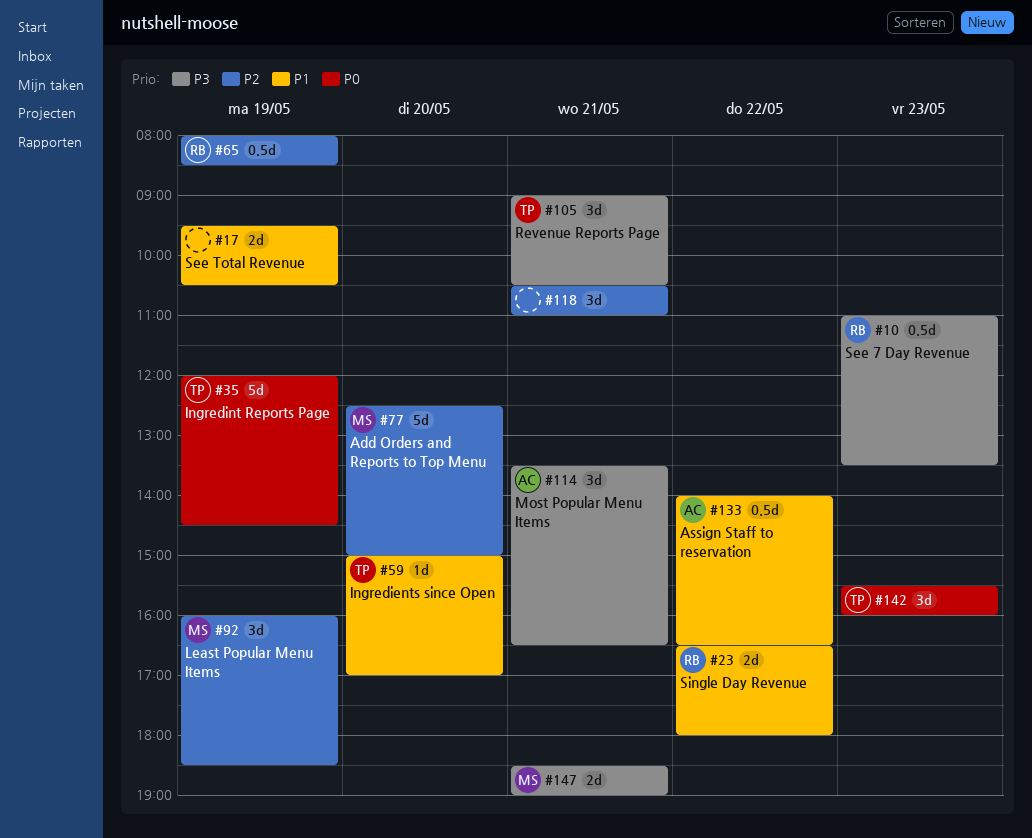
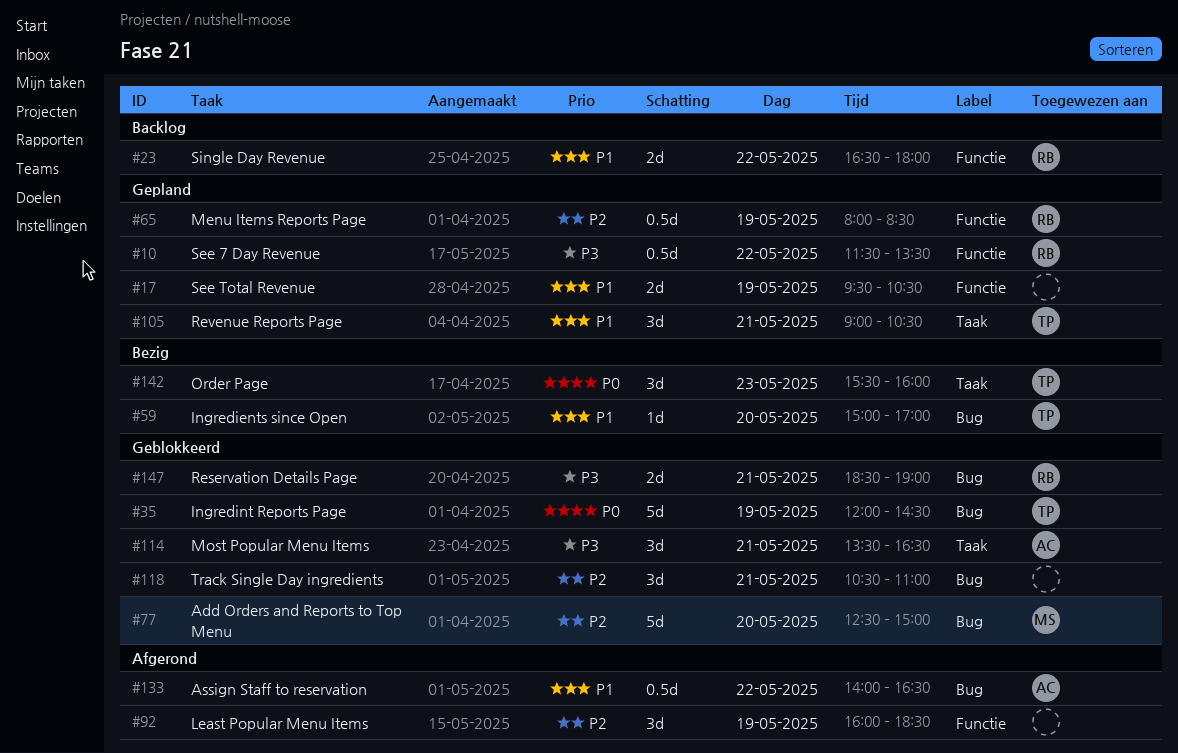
#10, day: May 23 -> May 22
#10, begins: 11:00 -> 11:30
#92, owner: MS -> none
#105, priority: P3 -> P1
#147, owner: MS -> RB

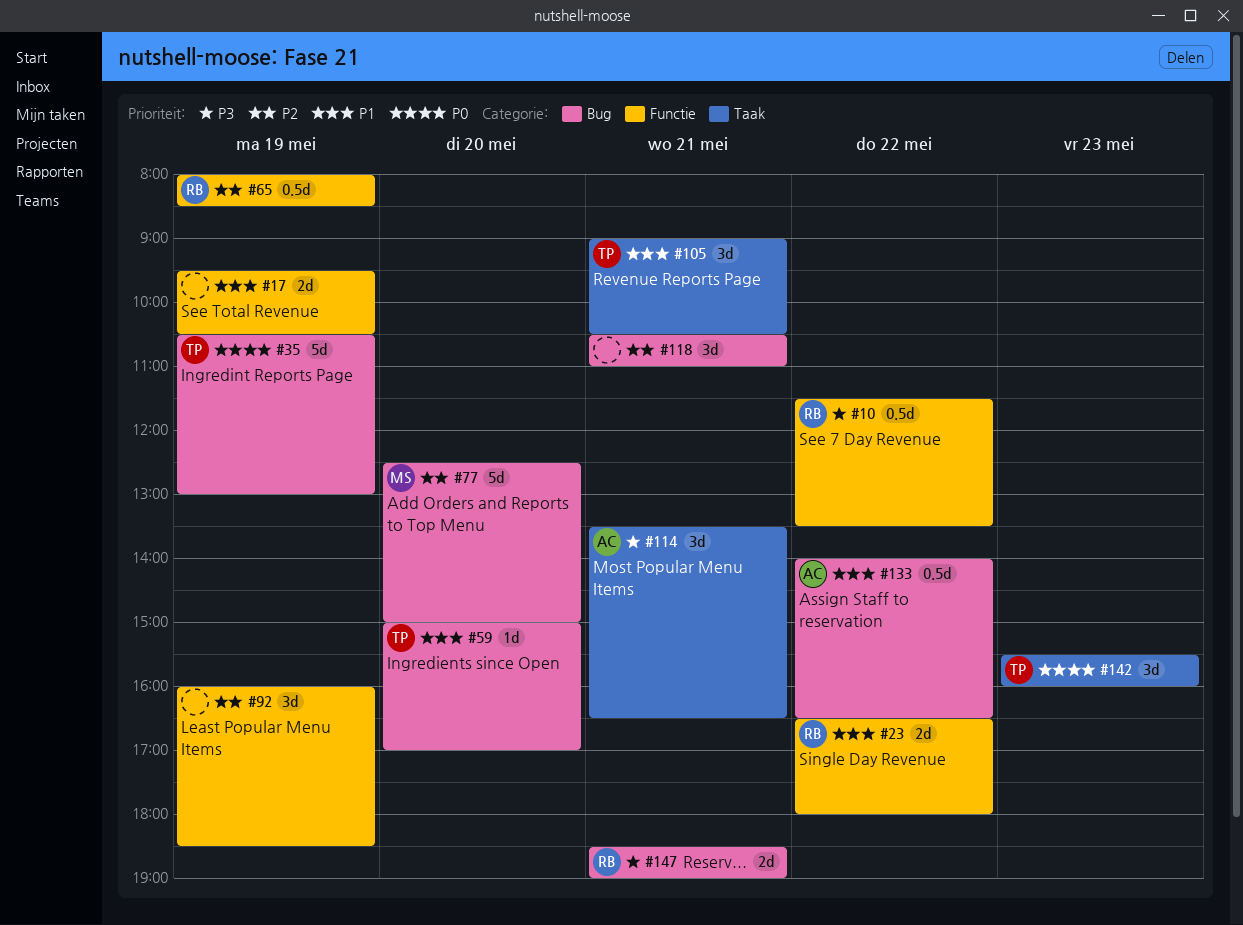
#35, begins: 12:00 -> 10:30
#35, ends: 14:30 -> 13:00

